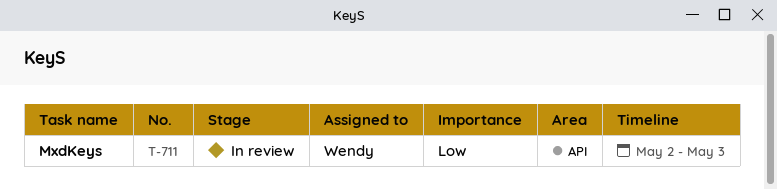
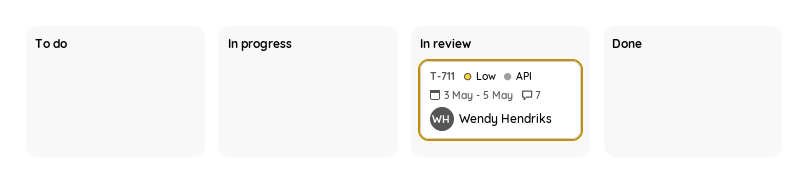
T-711, start: May 2 -> May 3
T-711, due: May 3 -> May 5

